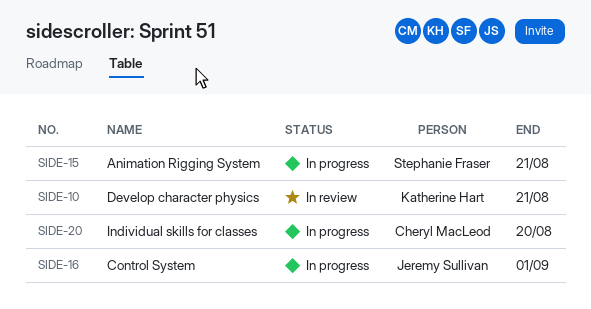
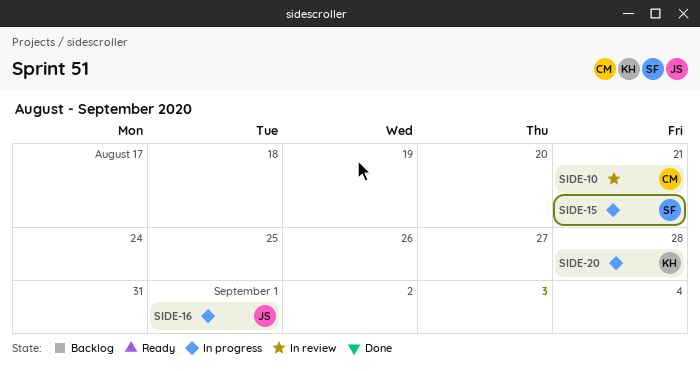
SIDE-10, owner: Katherine Hart -> Cheryl MacLeod
SIDE-20, owner: Cheryl MacLeod -> Katherine Hart
SIDE-20, due: Aug 20 -> Aug 28

